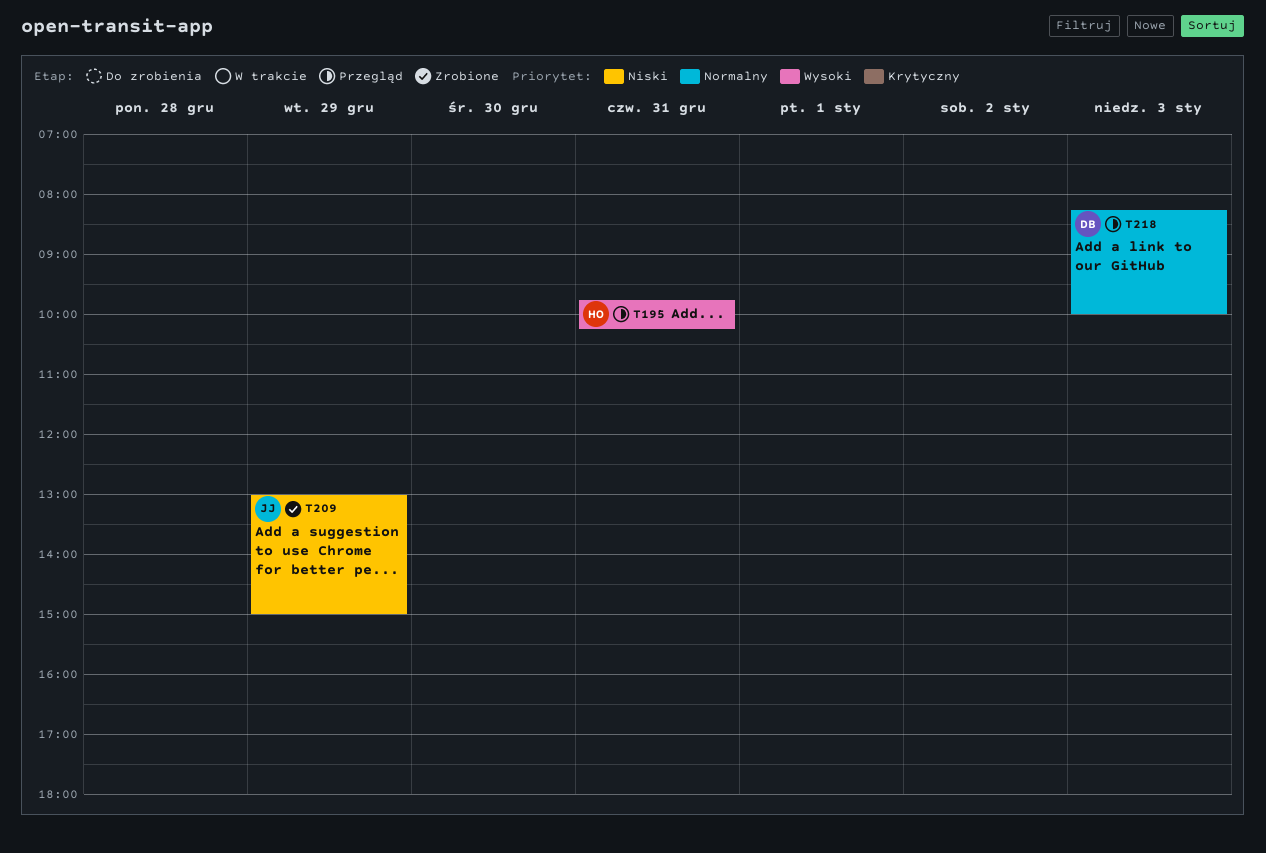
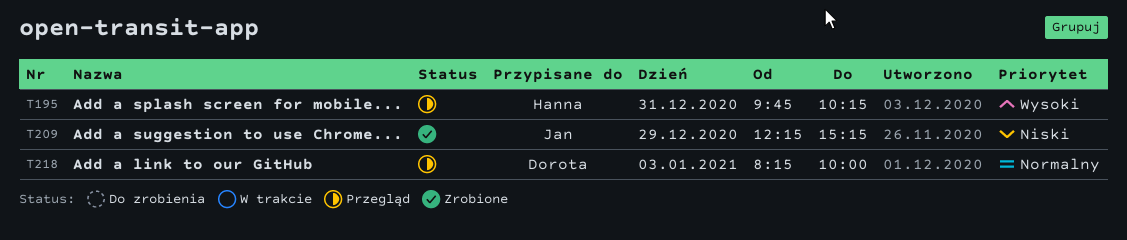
T209, begins: 13:00 -> 12:15
T209, ends: 15:00 -> 15:15

